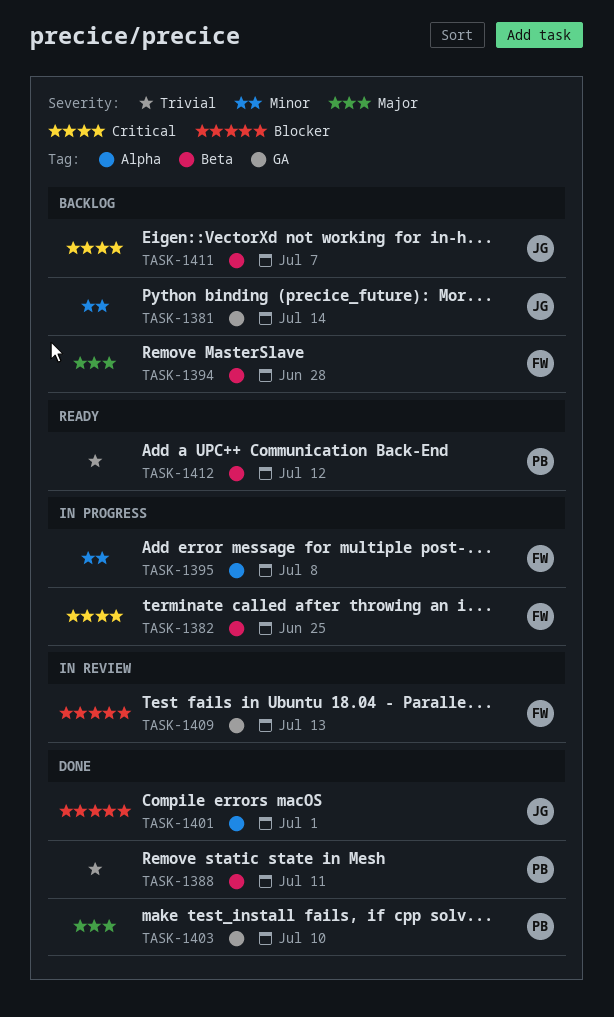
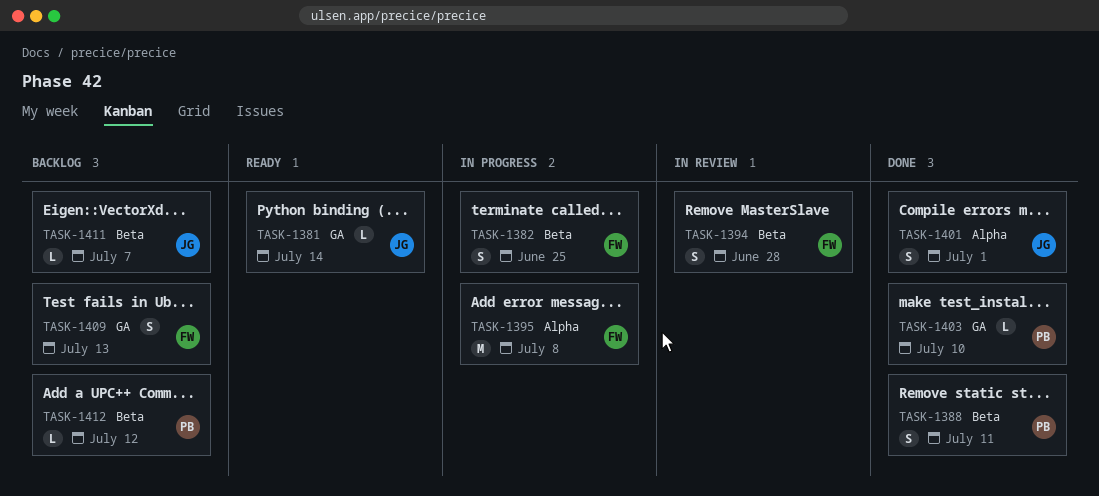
TASK-1381, status: Backlog -> Ready
TASK-1394, status: Backlog -> In review
TASK-1409, status: In review -> Backlog
TASK-1412, status: Ready -> Backlog

